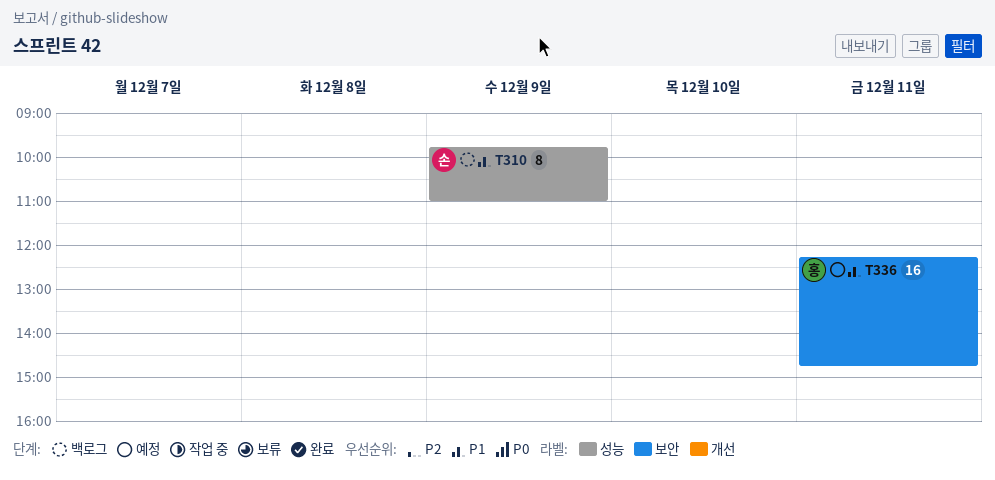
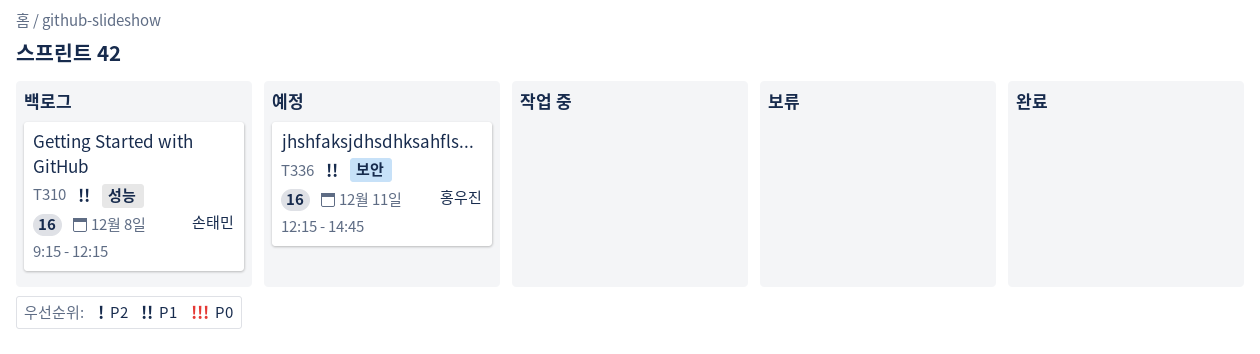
T310, estimate: 8 -> 16
T310, day: Dec 9 -> Dec 8
T310, begins: 09:45 -> 09:15
T310, ends: 11:00 -> 12:15

